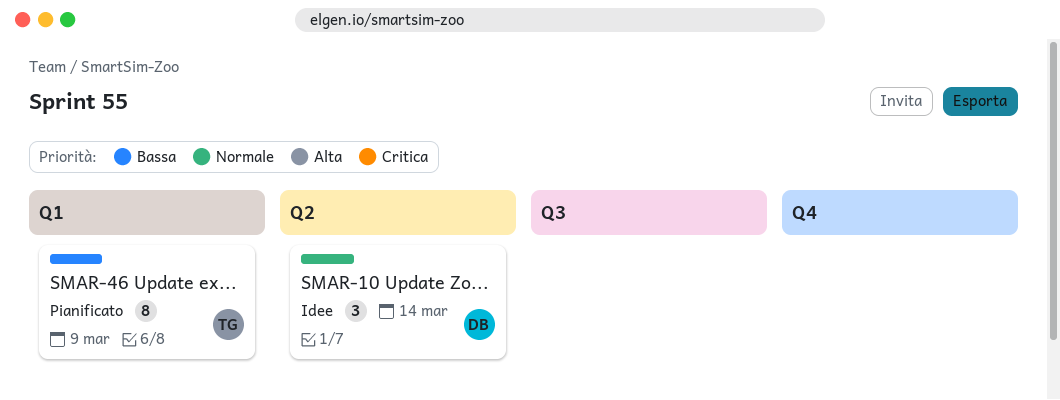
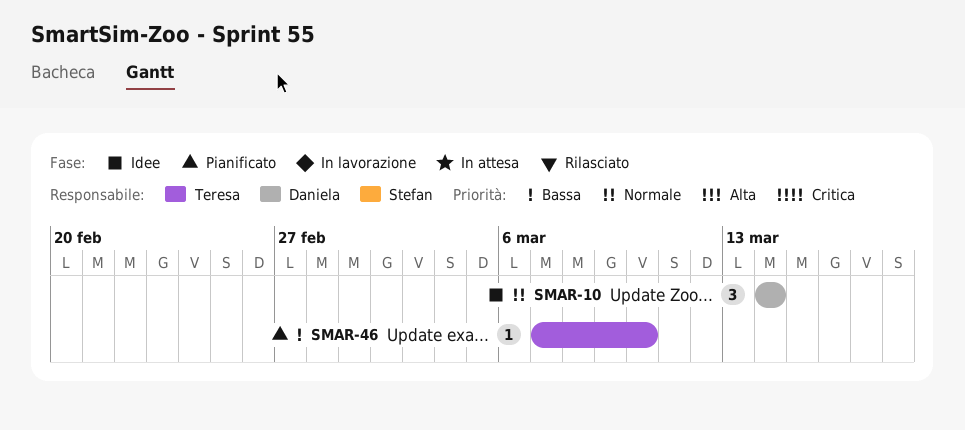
SMAR-46, estimate: 8 -> 1
SMAR-46, due: Mar 9 -> Mar 10

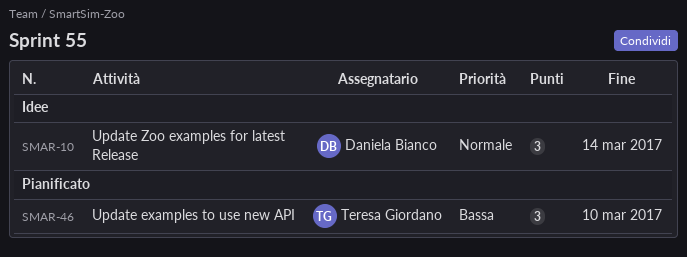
SMAR-46, estimate: 1 -> 3

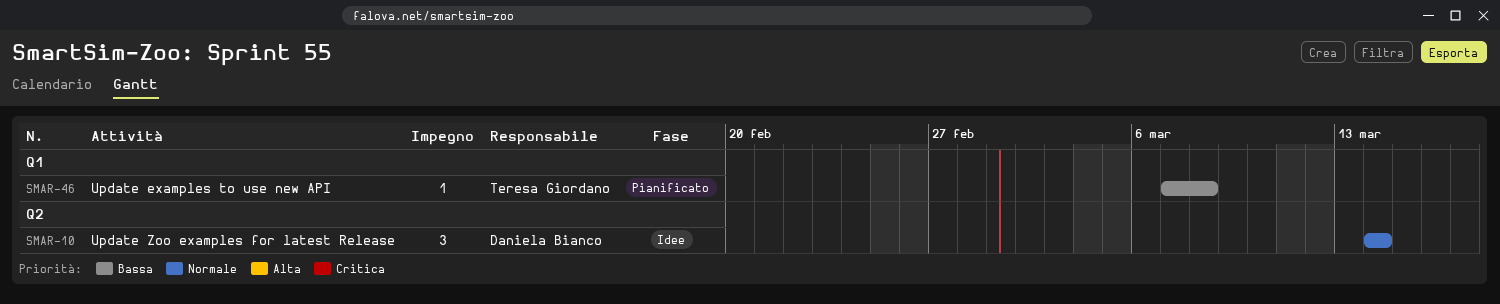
SMAR-46, estimate: 3 -> 1
SMAR-46, due: Mar 10 -> Mar 8

